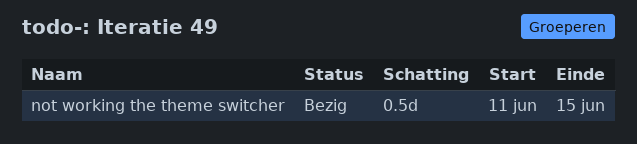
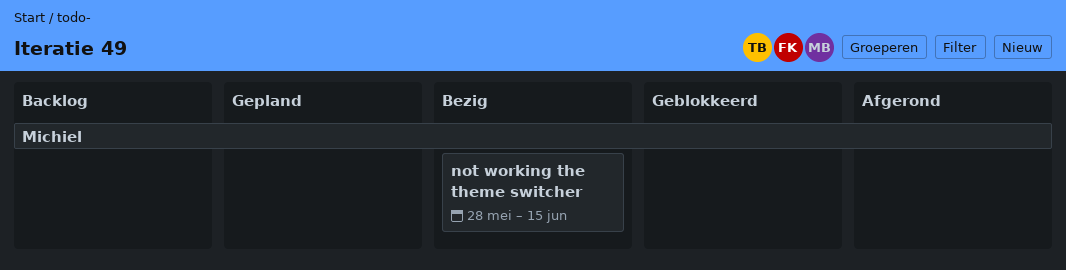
not working the theme switcher, start: Jun 11 -> May 28

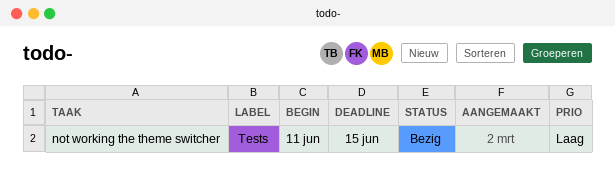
not working the theme switcher, start: May 28 -> Jun 11

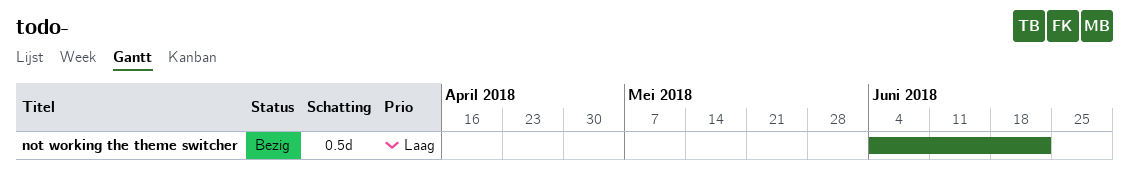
not working the theme switcher, start: Jun 11 -> Jun 4
not working the theme switcher, due: Jun 15 -> Jun 22

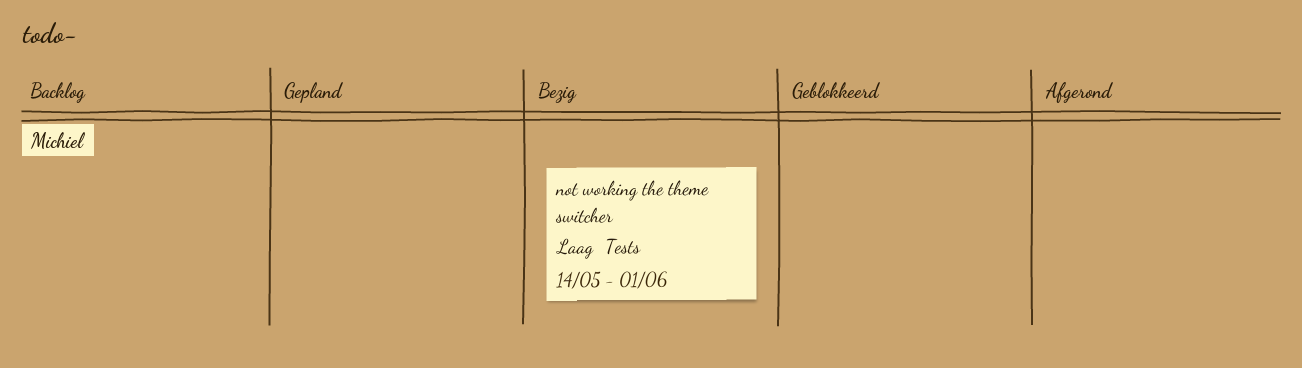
not working the theme switcher, start: Jun 4 -> May 14
not working the theme switcher, due: Jun 22 -> Jun 1

